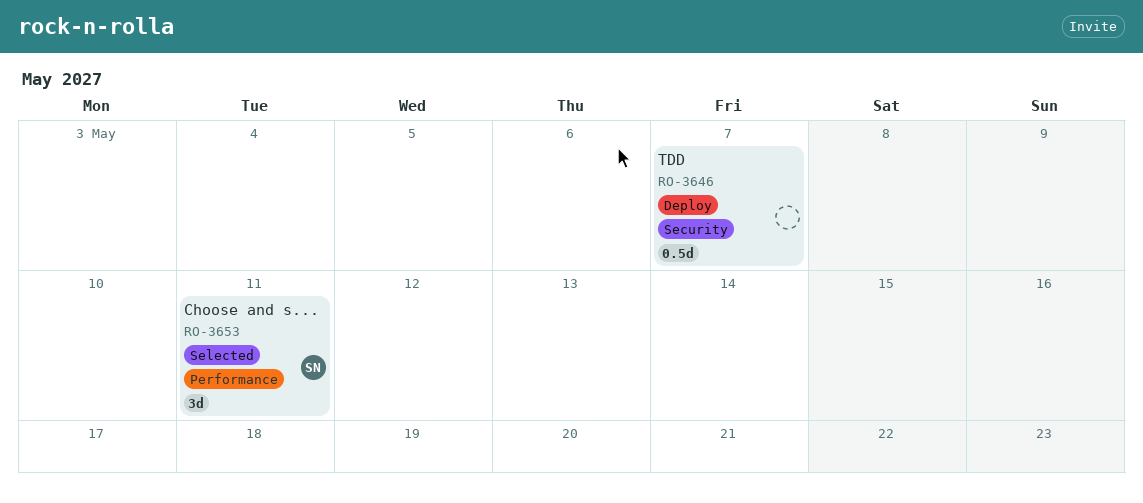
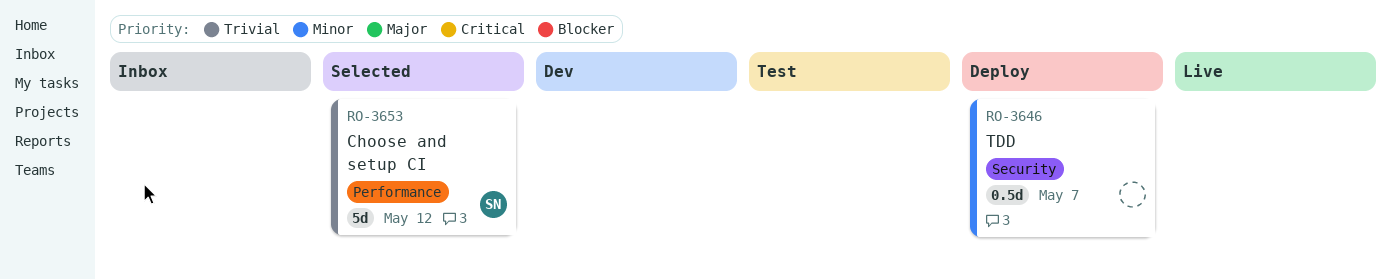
RO-3653, estimate: 3d -> 5d
RO-3653, due: May 11 -> May 12

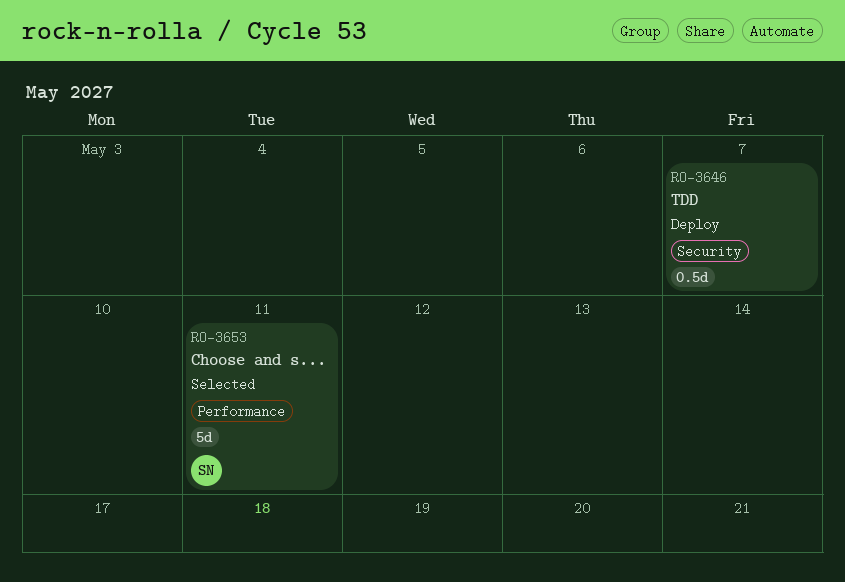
RO-3653, due: May 12 -> May 11

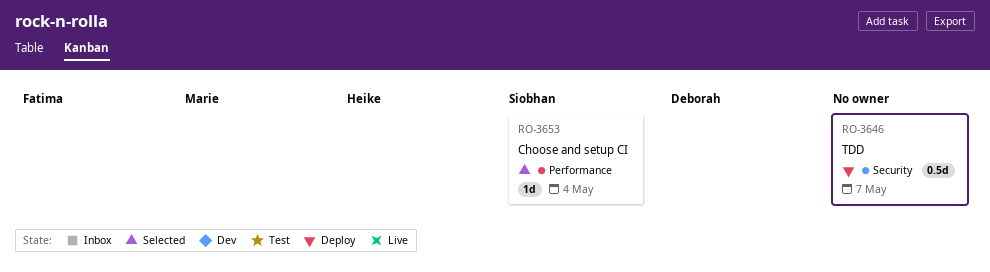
RO-3653, estimate: 5d -> 1d
RO-3653, due: May 11 -> May 4

